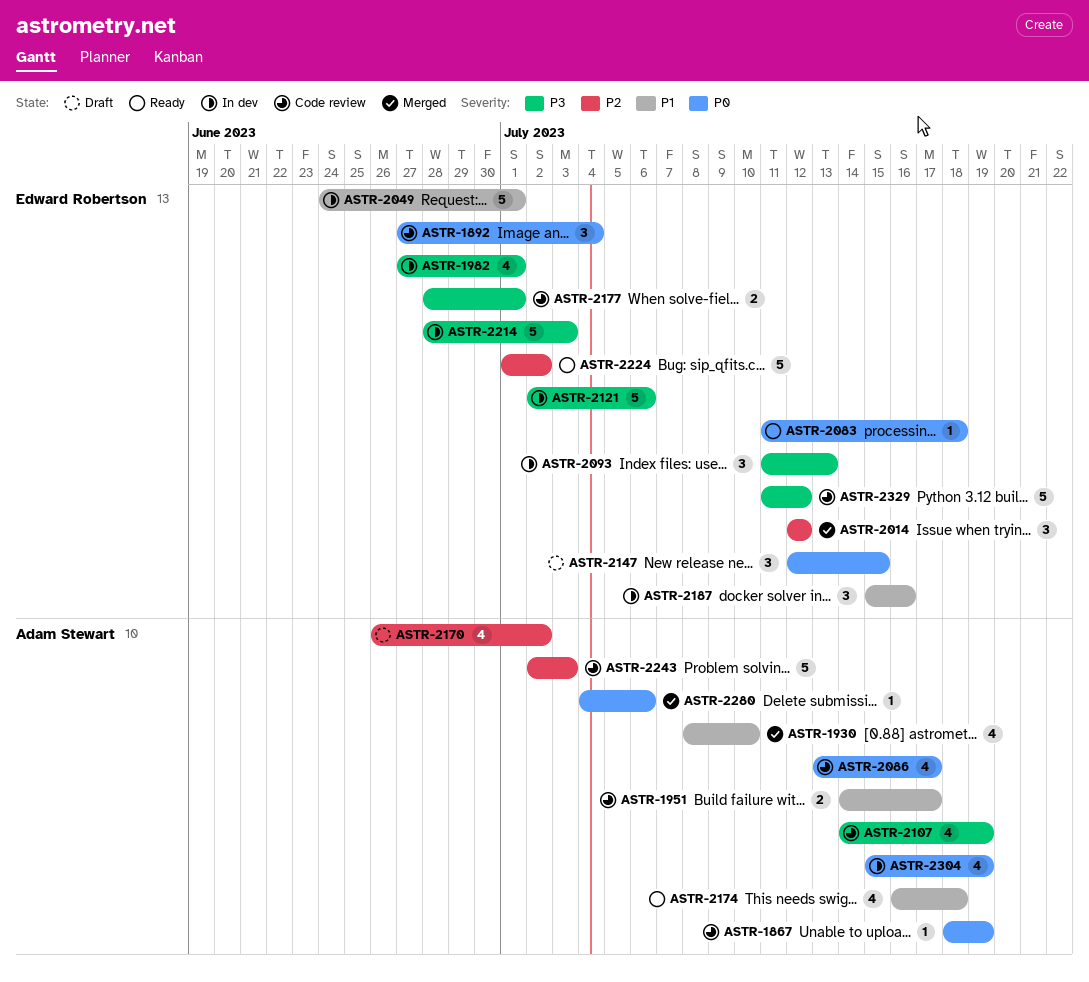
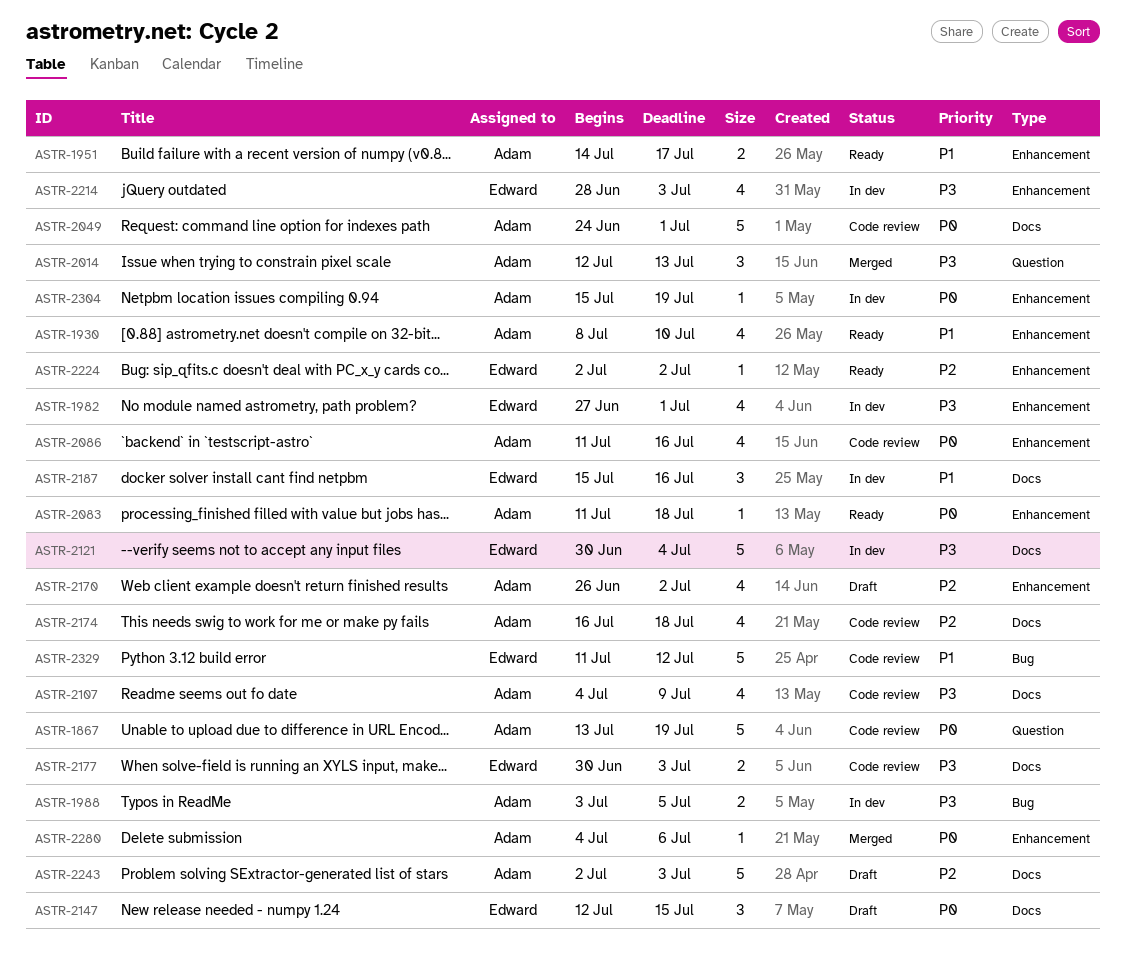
ASTR-1867, estimate: 1 -> 5
ASTR-1867, start: Jul 18 -> Jul 13
ASTR-1892: present -> none
ASTR-1930, status: Merged -> Ready
ASTR-1951, status: Code review -> Ready
ASTR-1988: none -> present
ASTR-2014, owner: Edward Robertson -> Adam Stewart
ASTR-2014, priority: P2 -> P3
ASTR-2014, due: Jul 12 -> Jul 13
ASTR-2049, status: In dev -> Code review
ASTR-2049, owner: Edward Robertson -> Adam Stewart
ASTR-2049, priority: P1 -> P0
ASTR-2083, owner: Edward Robertson -> Adam Stewart
ASTR-2086, start: Jul 13 -> Jul 11
ASTR-2086, due: Jul 17 -> Jul 16
ASTR-2093: present -> none
ASTR-2107, start: Jul 14 -> Jul 4
ASTR-2107, due: Jul 19 -> Jul 9
ASTR-2121, start: Jul 2 -> Jun 30
ASTR-2121, due: Jul 6 -> Jul 4
ASTR-2174, status: Ready -> Code review
ASTR-2174, priority: P1 -> P2
ASTR-2177, start: Jun 28 -> Jun 30
ASTR-2177, due: Jul 1 -> Jul 3
ASTR-2214, estimate: 5 -> 4
ASTR-2224, estimate: 5 -> 1
ASTR-2224, start: Jul 1 -> Jul 2
ASTR-2243, status: Code review -> Draft
ASTR-2304, estimate: 4 -> 1
ASTR-2329, priority: P3 -> P1

